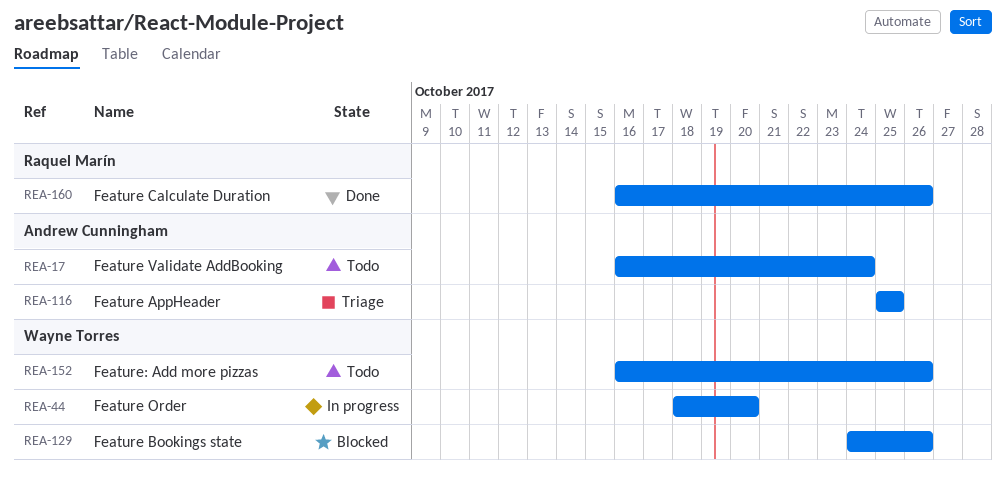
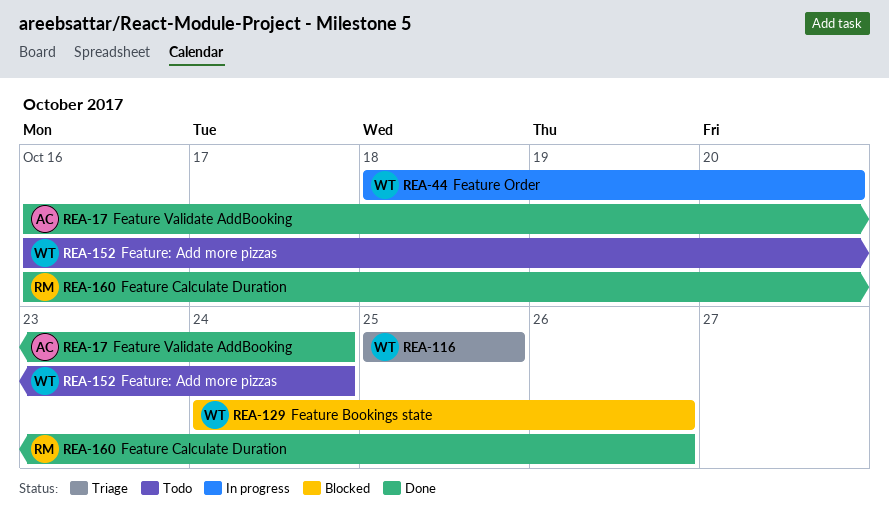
REA-17, status: Todo -> Done
REA-116, owner: Andrew Cunningham -> Wayne Torres
REA-152, due: Oct 26 -> Oct 24

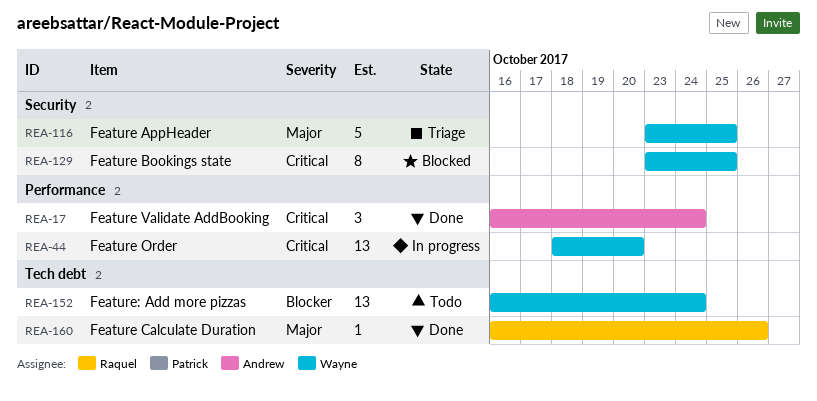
REA-116, start: Oct 25 -> Oct 23
REA-129, start: Oct 24 -> Oct 23
REA-129, due: Oct 26 -> Oct 25

